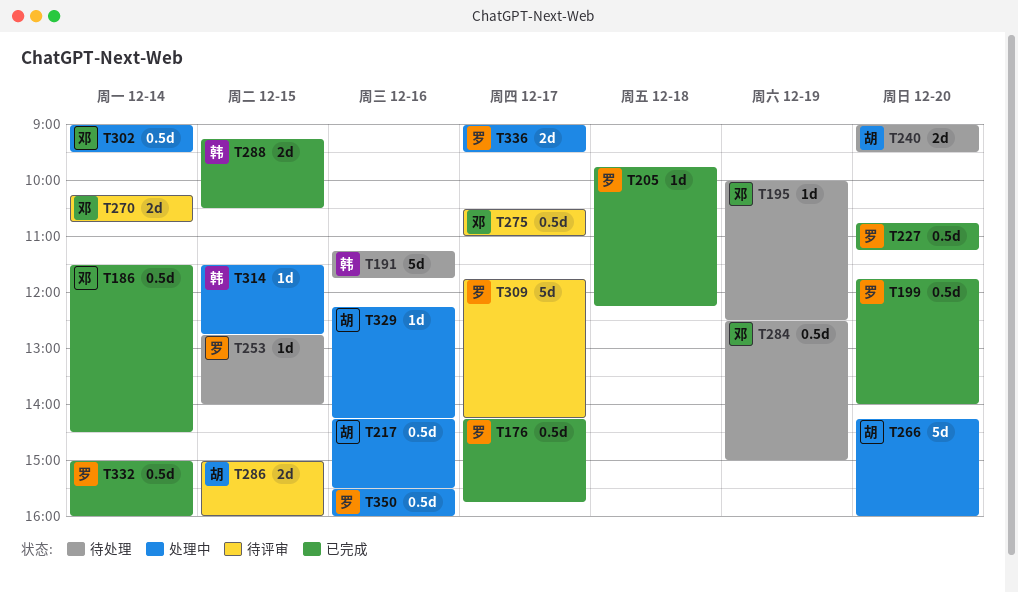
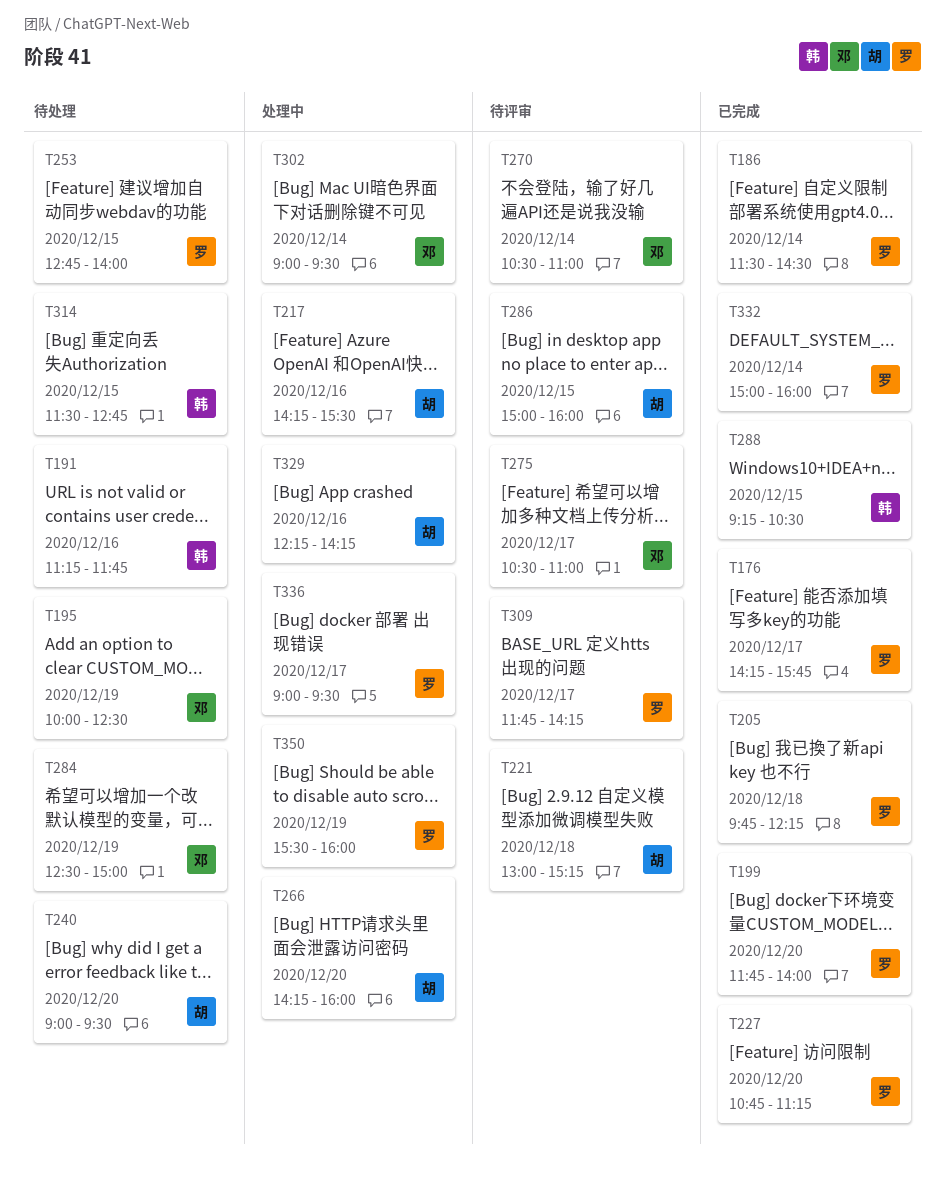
T186, owner: 邓 -> 罗
T221: none -> present
T270, begins: 10:15 -> 10:30
T270, ends: 10:45 -> 11:00
T314, status: 处理中 -> 待处理
T350, day: Dec 16 -> Dec 19

